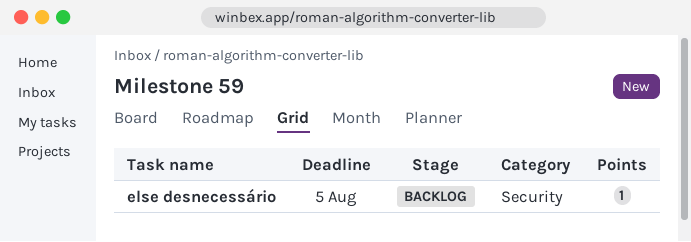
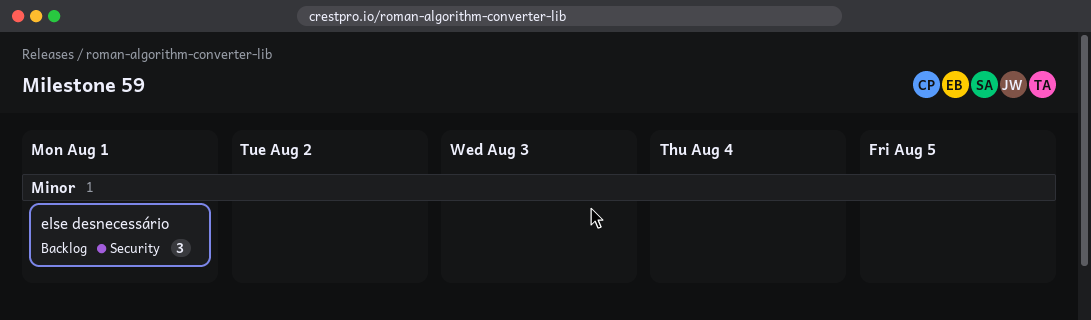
else desnecessário, estimate: 1 -> 3
else desnecessário, due: Aug 5 -> Aug 1

